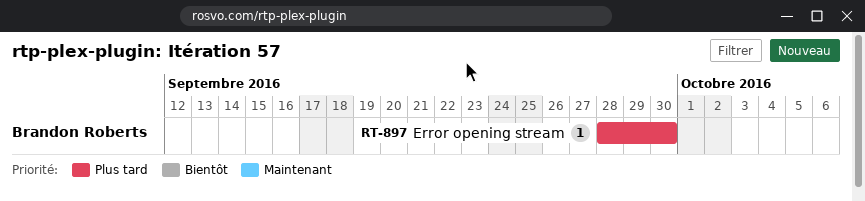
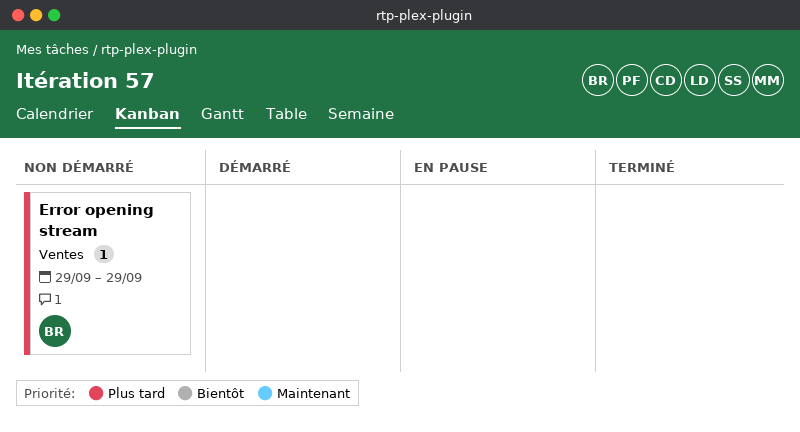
Error opening stream, start: Sep 28 -> Sep 29
Error opening stream, due: Sep 30 -> Sep 29

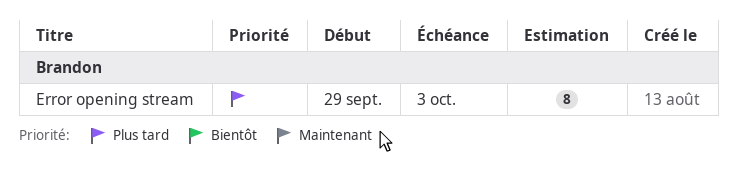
Error opening stream, estimate: 1 -> 8
Error opening stream, due: Sep 29 -> Oct 3

